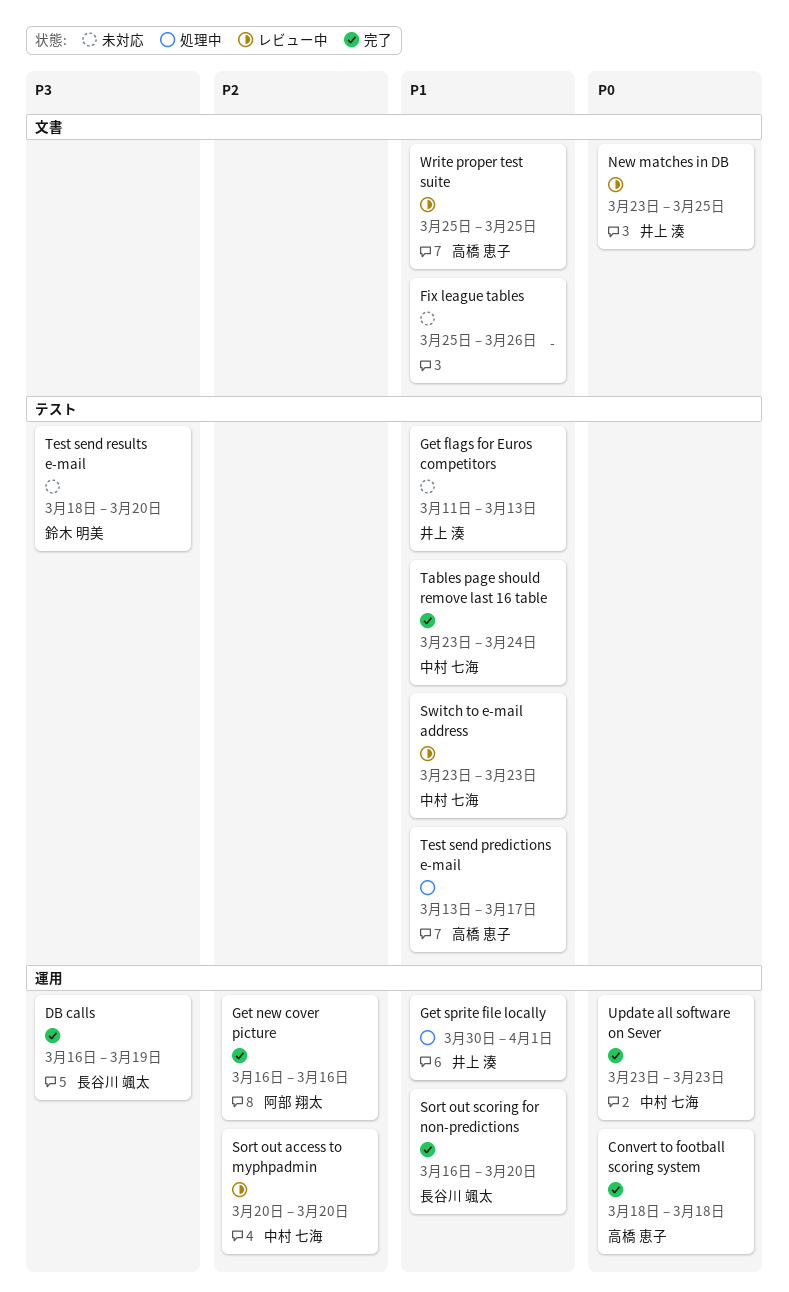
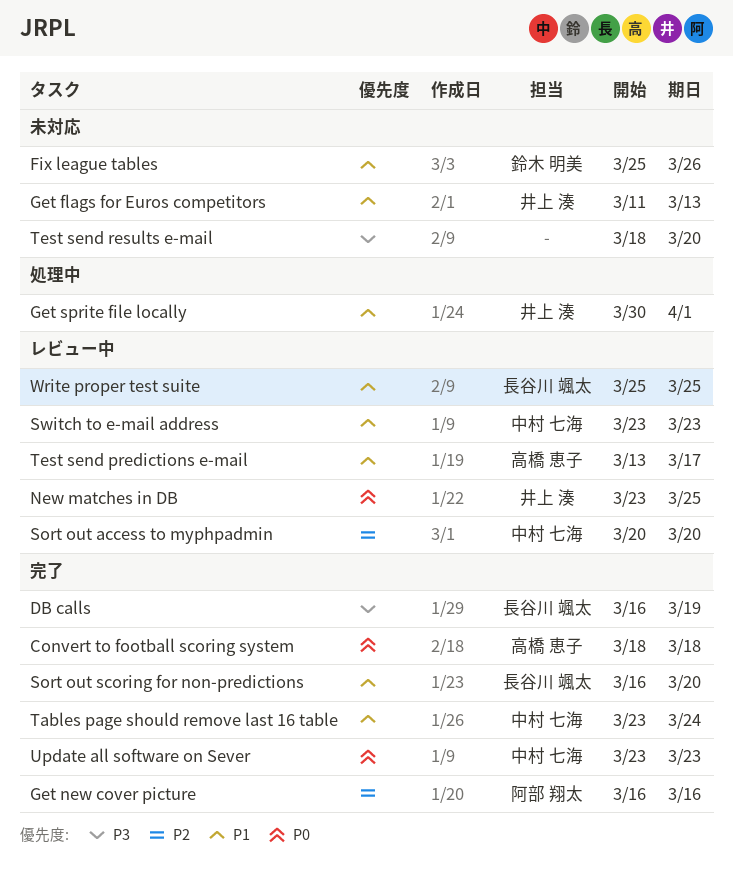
Fix league tables, owner: none -> 鈴木 明美
Test send predictions e-mail, status: 処理中 -> レビュー中
Test send results e-mail, owner: 鈴木 明美 -> none
Write proper test suite, owner: 高橋 恵子 -> 長谷川 颯太

